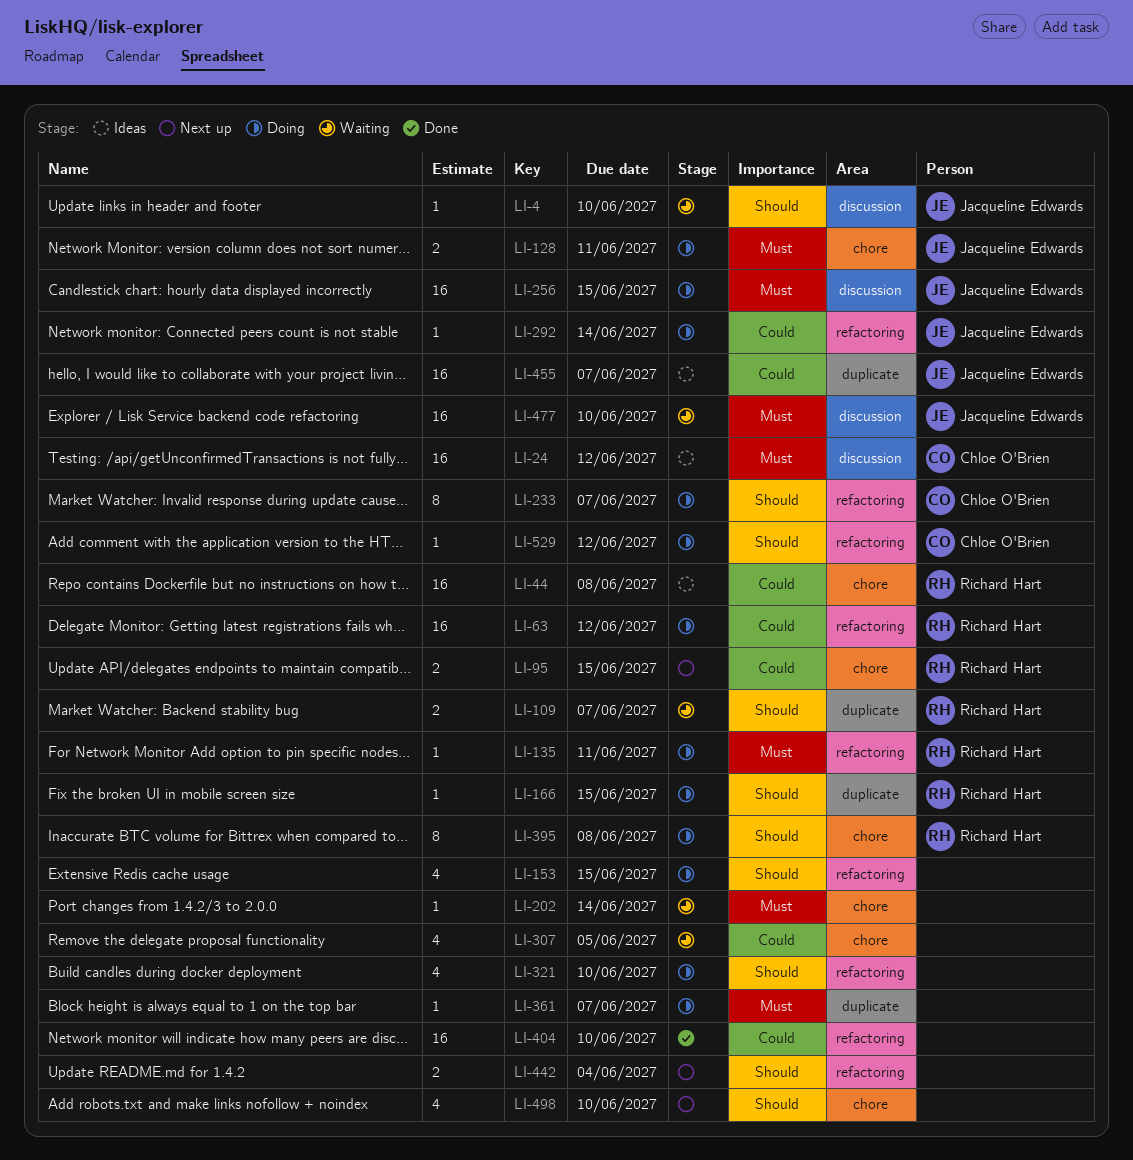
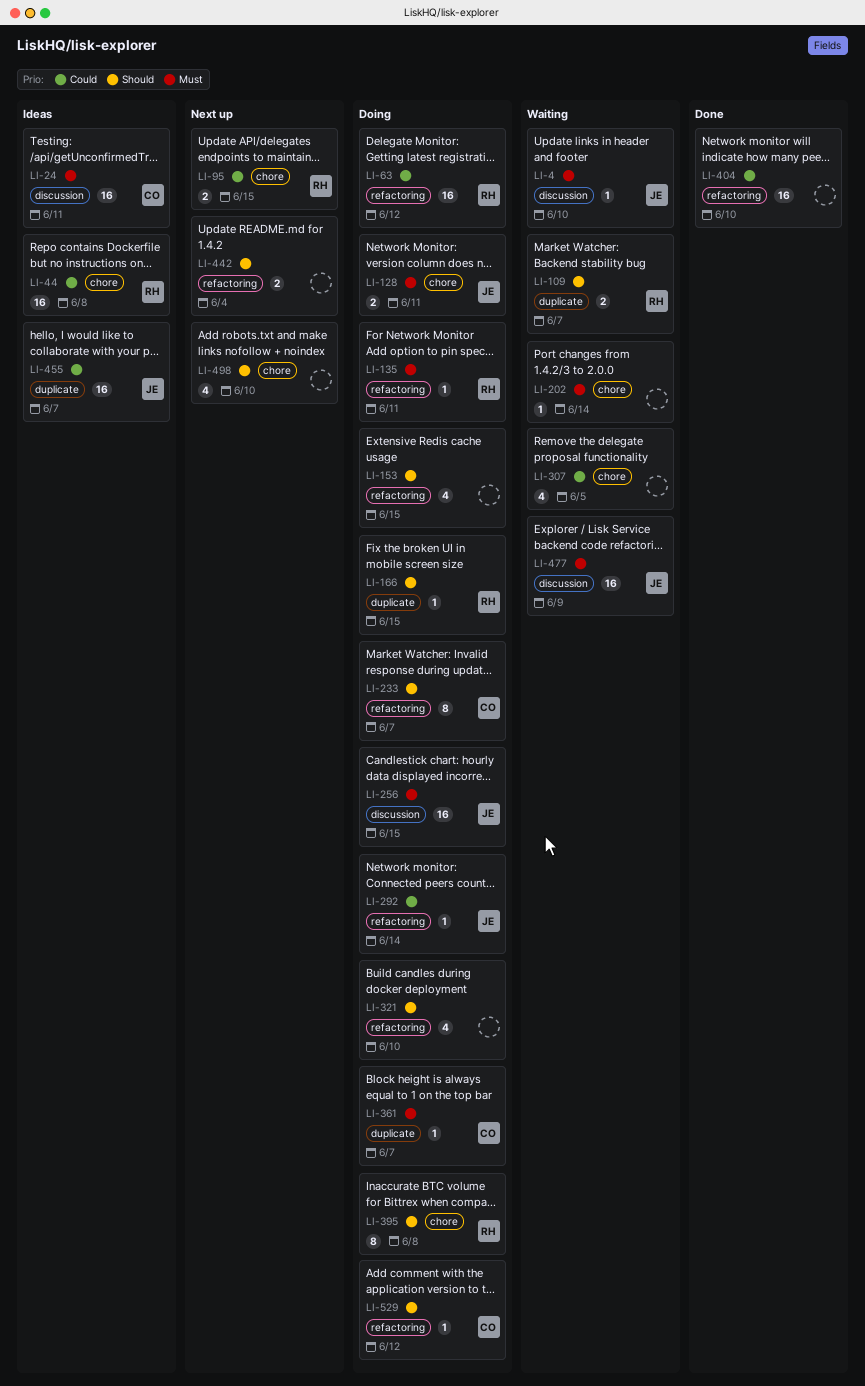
LI-4, priority: Should -> Must
LI-24, due: Jun 12 -> Jun 11
LI-361, owner: none -> Chloe O'Brien
LI-477, due: Jun 10 -> Jun 9

